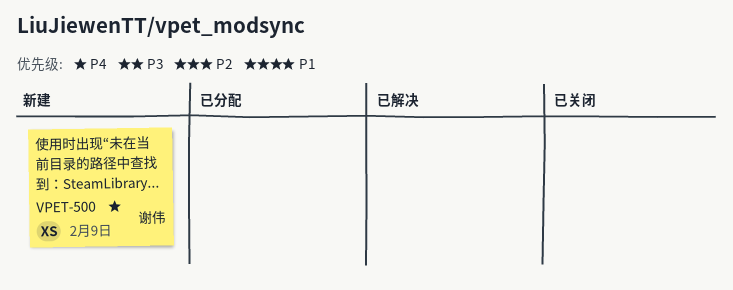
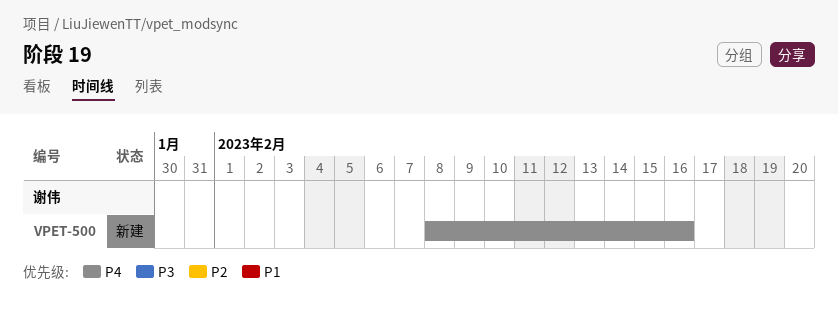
VPET-500, due: Feb 9 -> Feb 16

